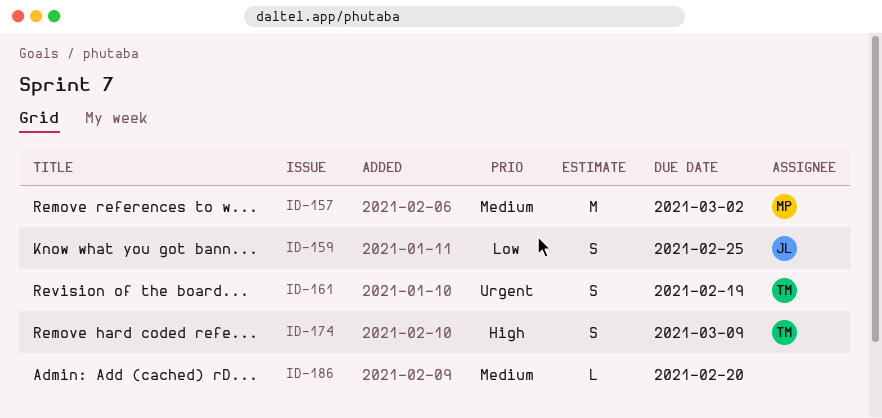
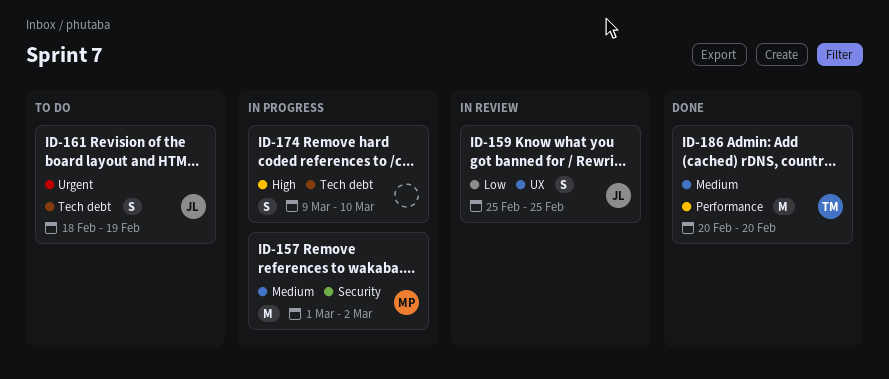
ID-161, owner: TM -> JL
ID-174, owner: TM -> none
ID-174, due: Mar 9 -> Mar 10
ID-186, owner: none -> TM
ID-186, estimate: L -> M

